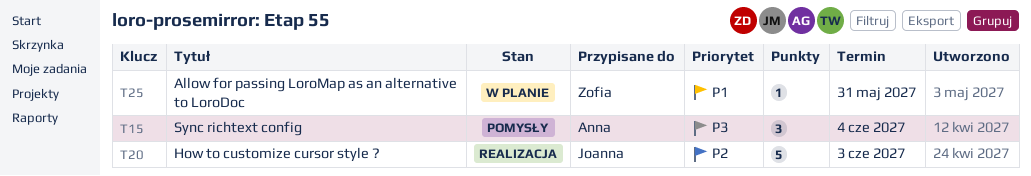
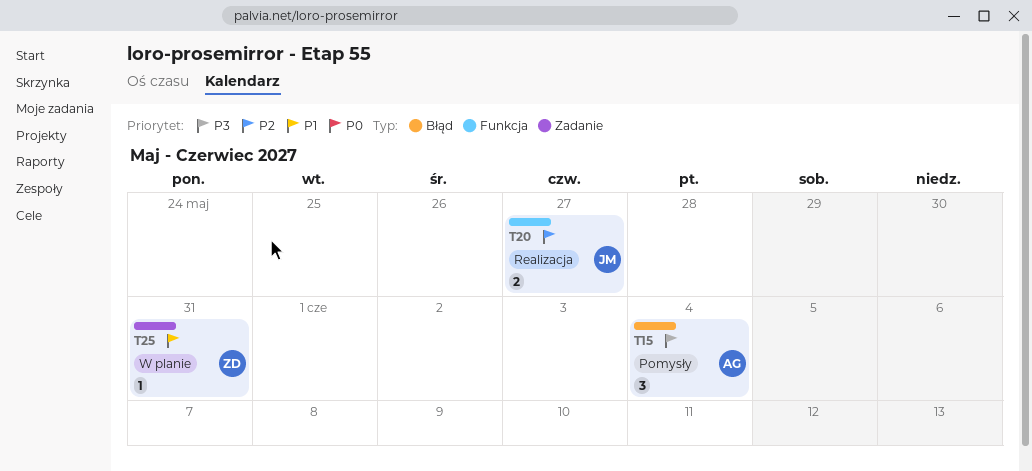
T20, estimate: 5 -> 2
T20, due: Jun 3 -> May 27

